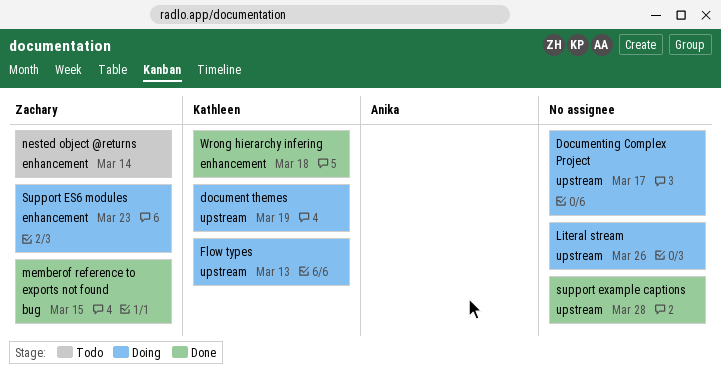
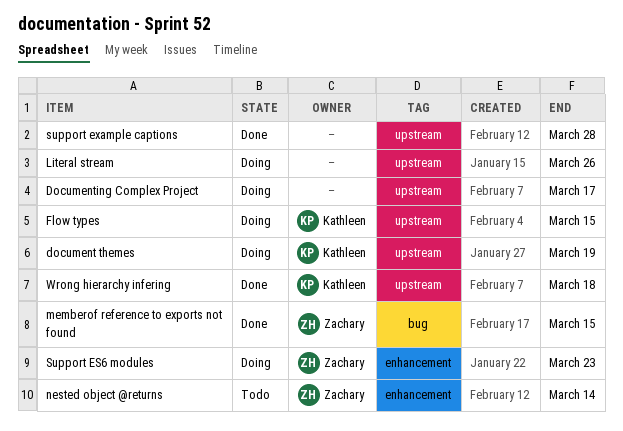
Flow types, due: Mar 13 -> Mar 15
Wrong hierarchy infering, label: enhancement -> upstream

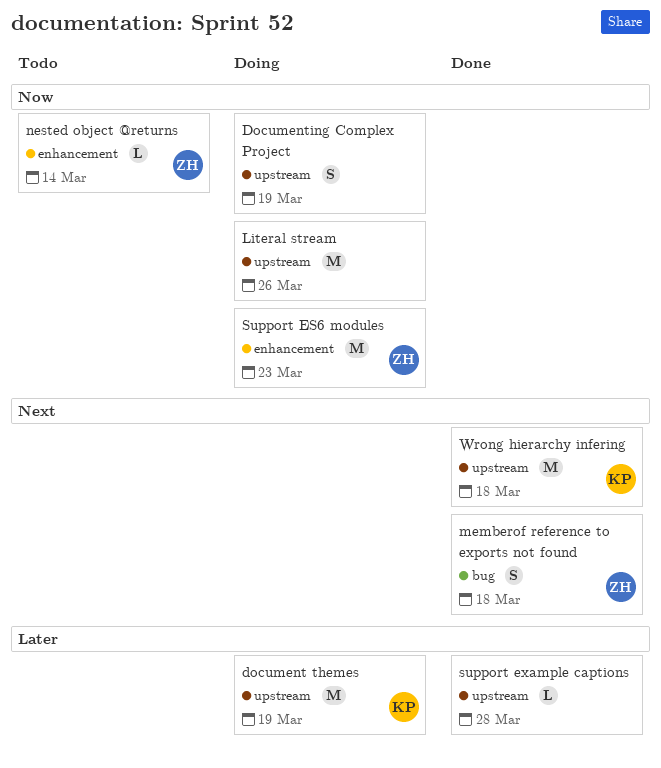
Documenting Complex Project, due: Mar 17 -> Mar 19
Flow types: present -> none
memberof reference to exports not found, due: Mar 15 -> Mar 18

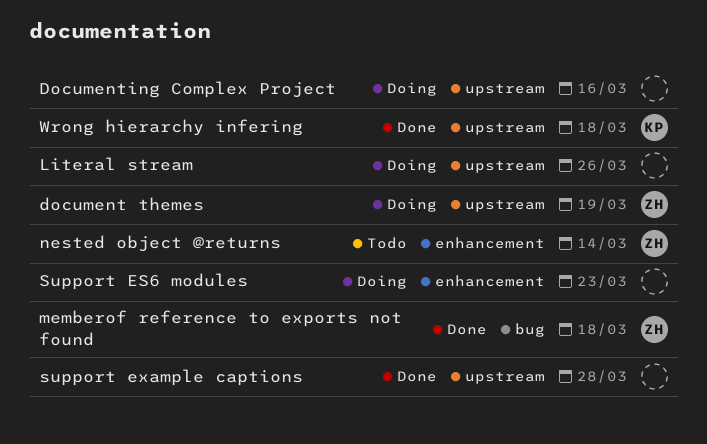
document themes, owner: KP -> ZH
Documenting Complex Project, due: Mar 19 -> Mar 16
Support ES6 modules, owner: ZH -> none

